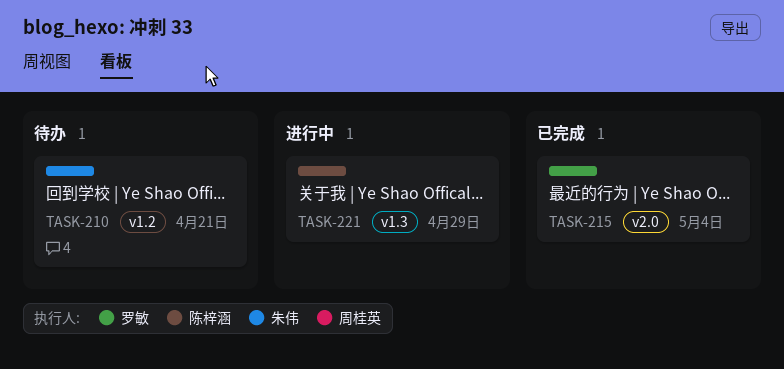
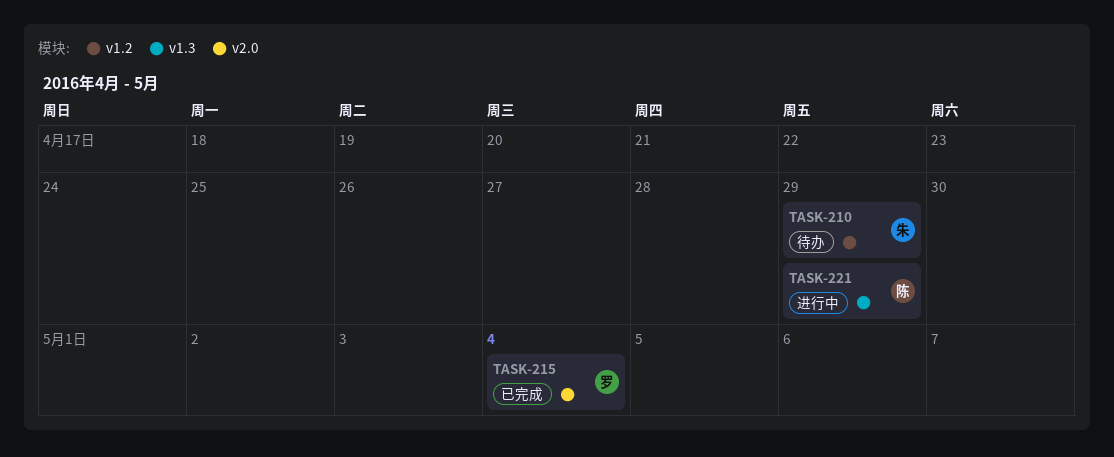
TASK-210, due: Apr 21 -> Apr 29

